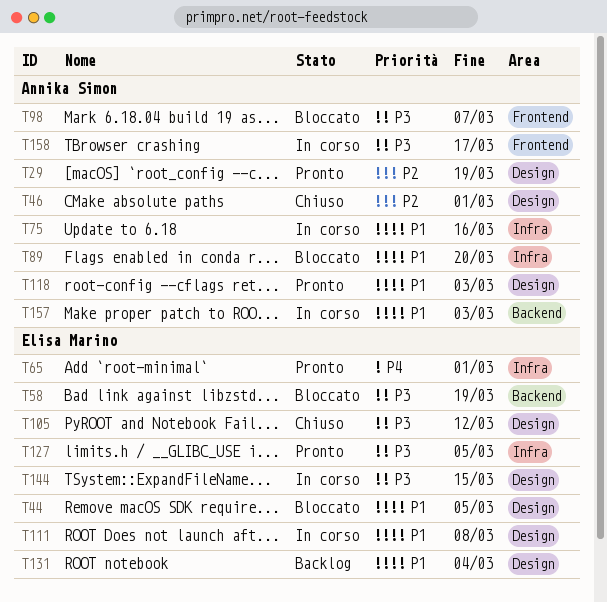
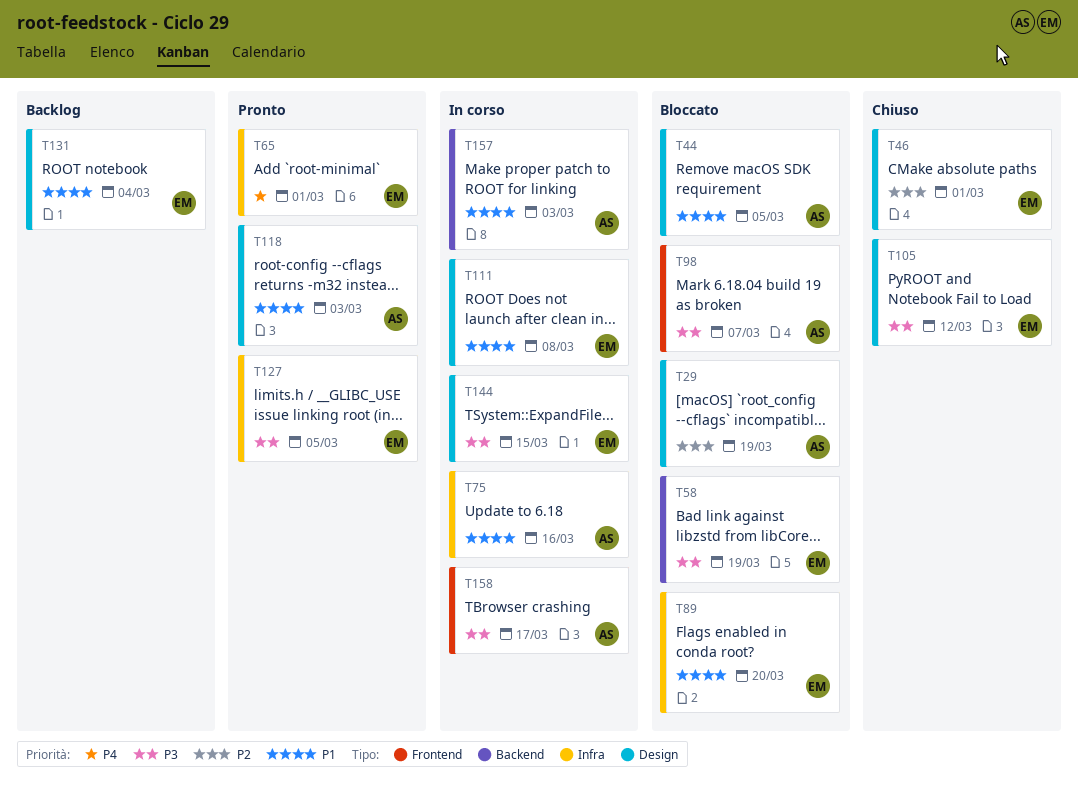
T29, status: Pronto -> Bloccato
T44, owner: Elisa Marino -> Annika Simon
T46, owner: Annika Simon -> Elisa Marino
T89, owner: Annika Simon -> Elisa Marino

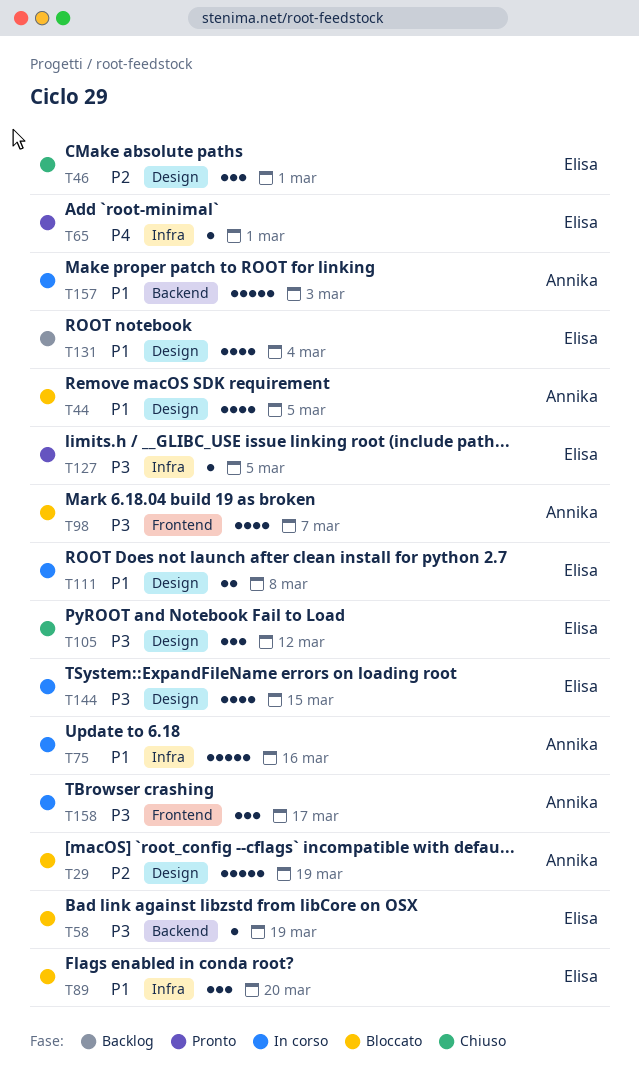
T118: present -> none

